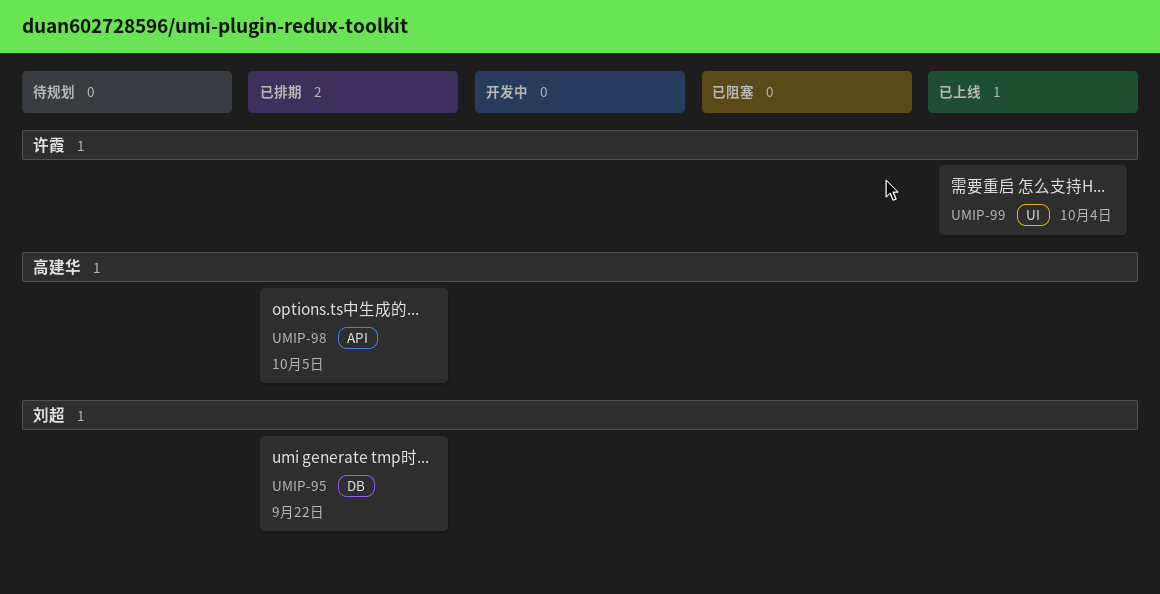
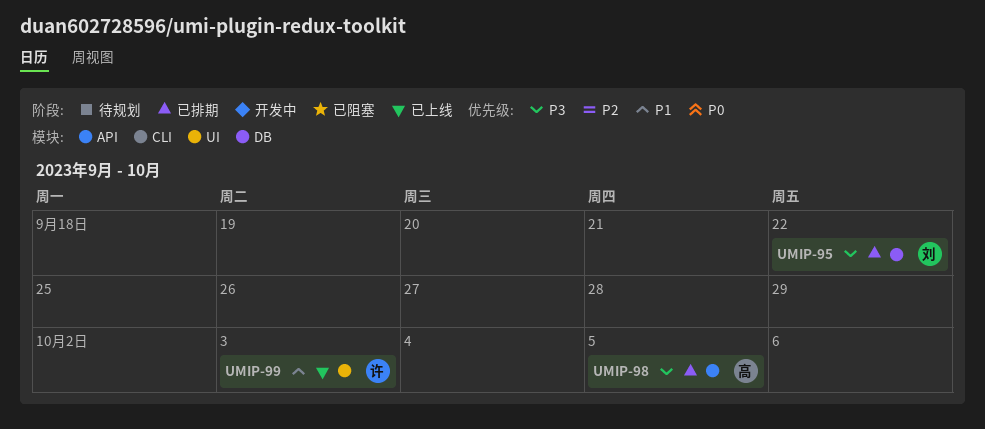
UMIP-99, due: Oct 4 -> Oct 3

